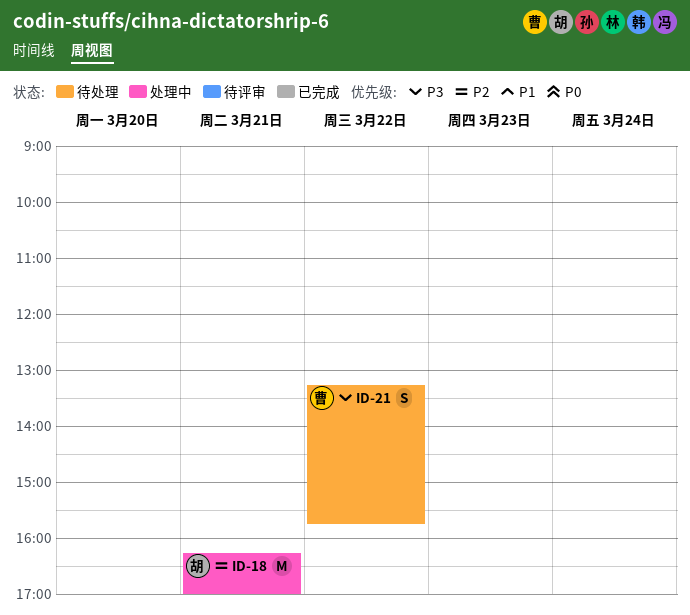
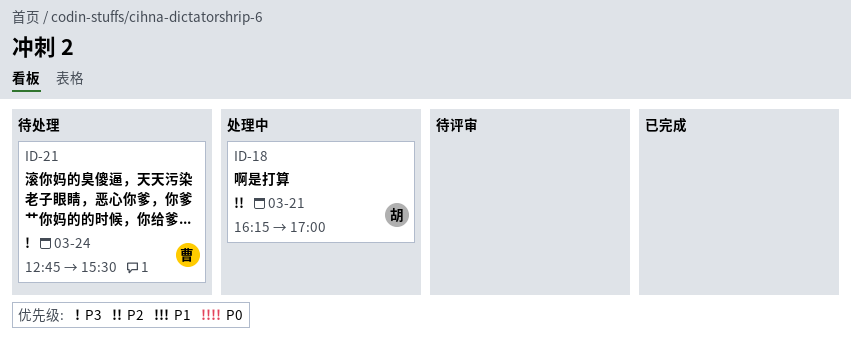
ID-21, day: Mar 22 -> Mar 24
ID-21, begins: 13:15 -> 12:45
ID-21, ends: 15:45 -> 15:30

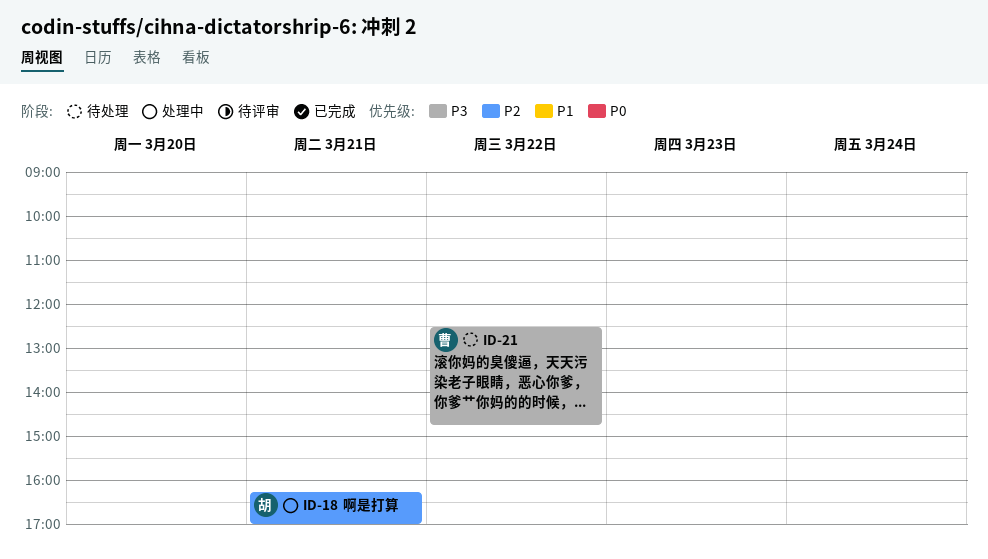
ID-21, day: Mar 24 -> Mar 22
ID-21, begins: 12:45 -> 12:30
ID-21, ends: 15:30 -> 14:45

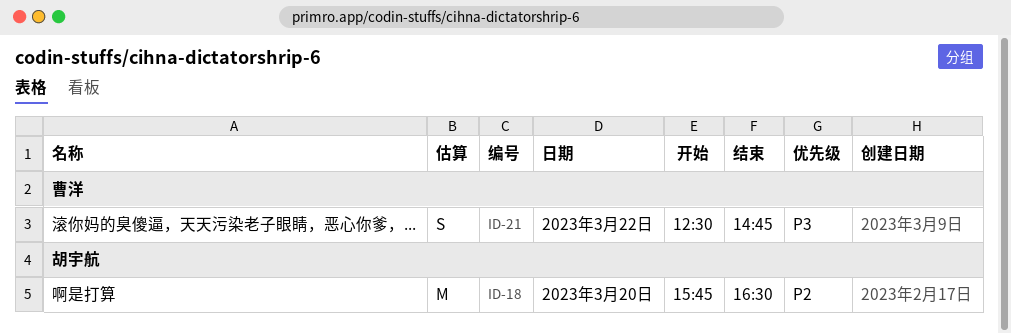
ID-18, day: Mar 21 -> Mar 20
ID-18, begins: 16:15 -> 15:45
ID-18, ends: 17:00 -> 16:30

